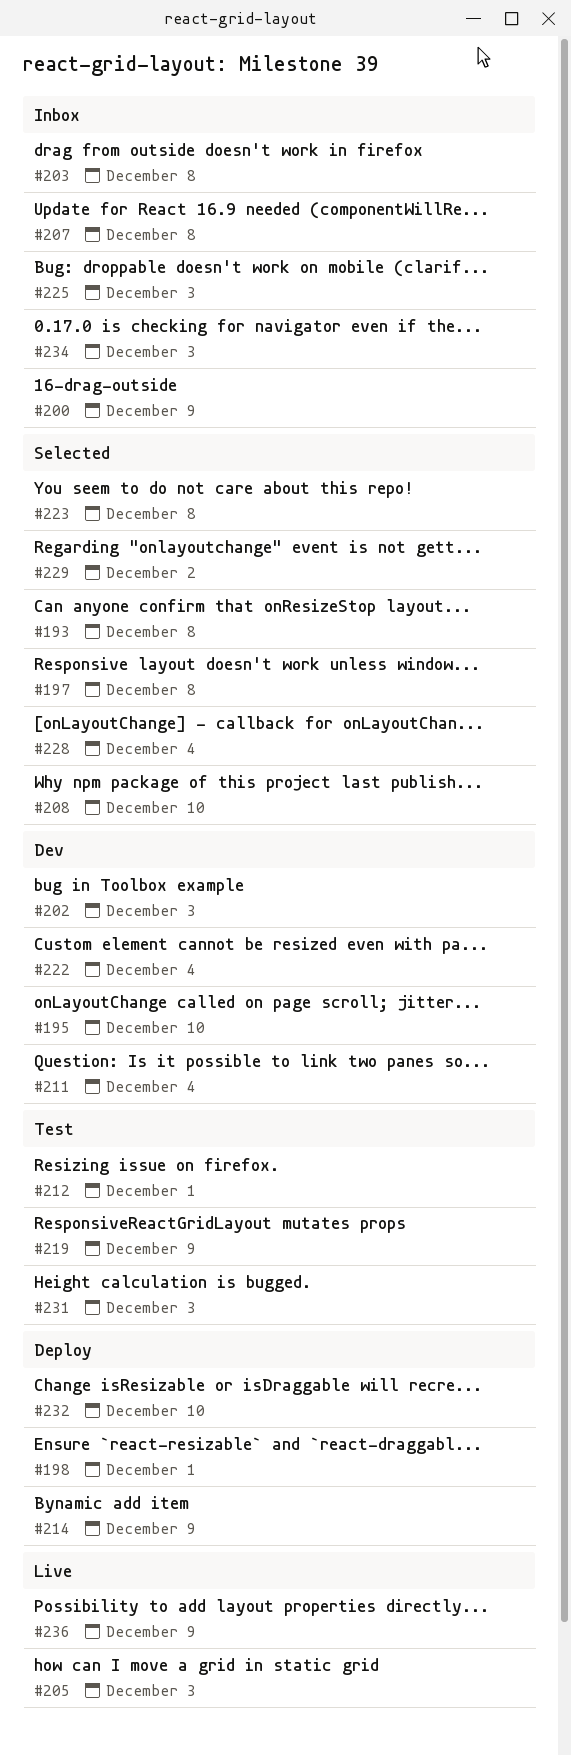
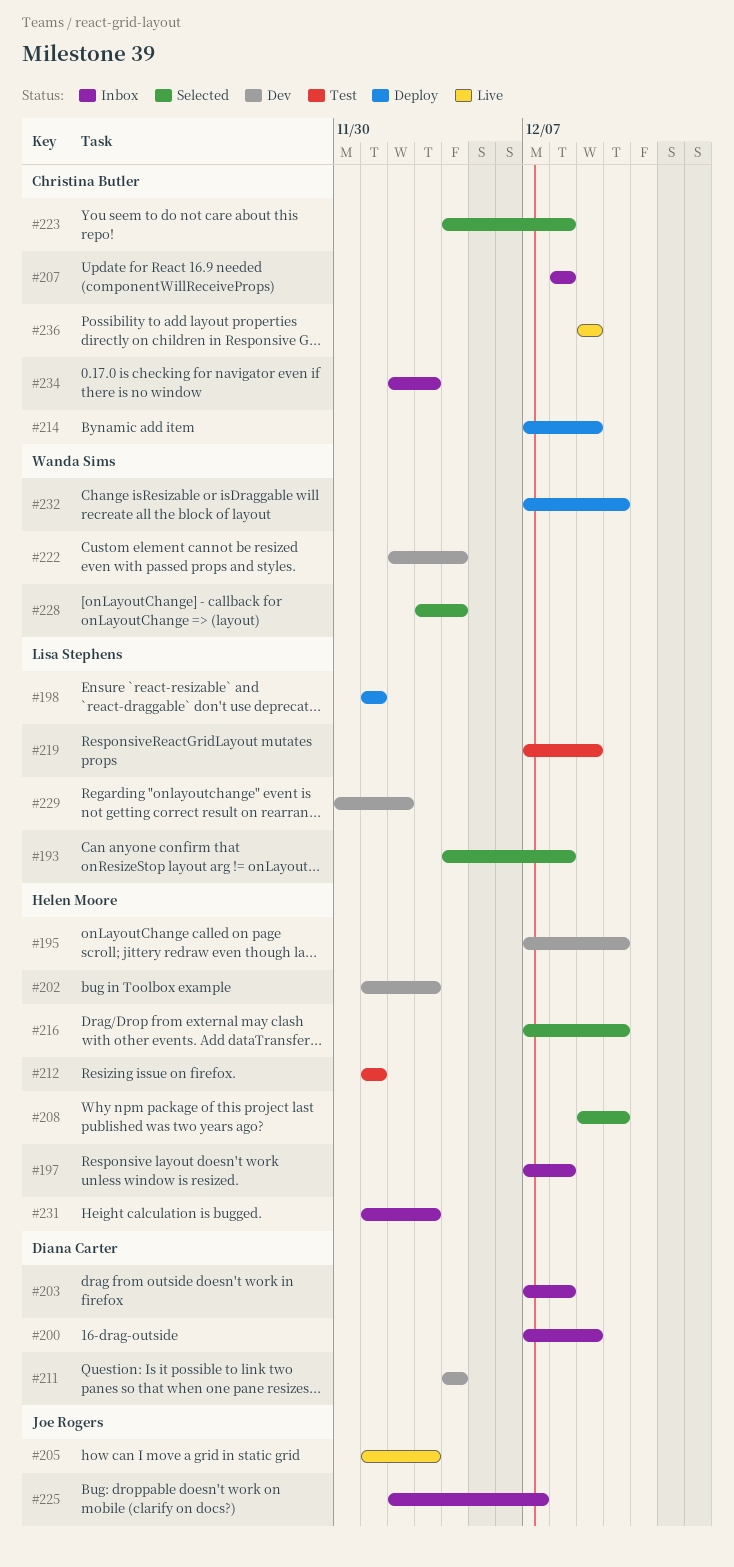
#197, status: Selected -> Inbox
#216: none -> present
#225, due: Dec 3 -> Dec 7
#229, status: Selected -> Dev
#231, status: Test -> Inbox

